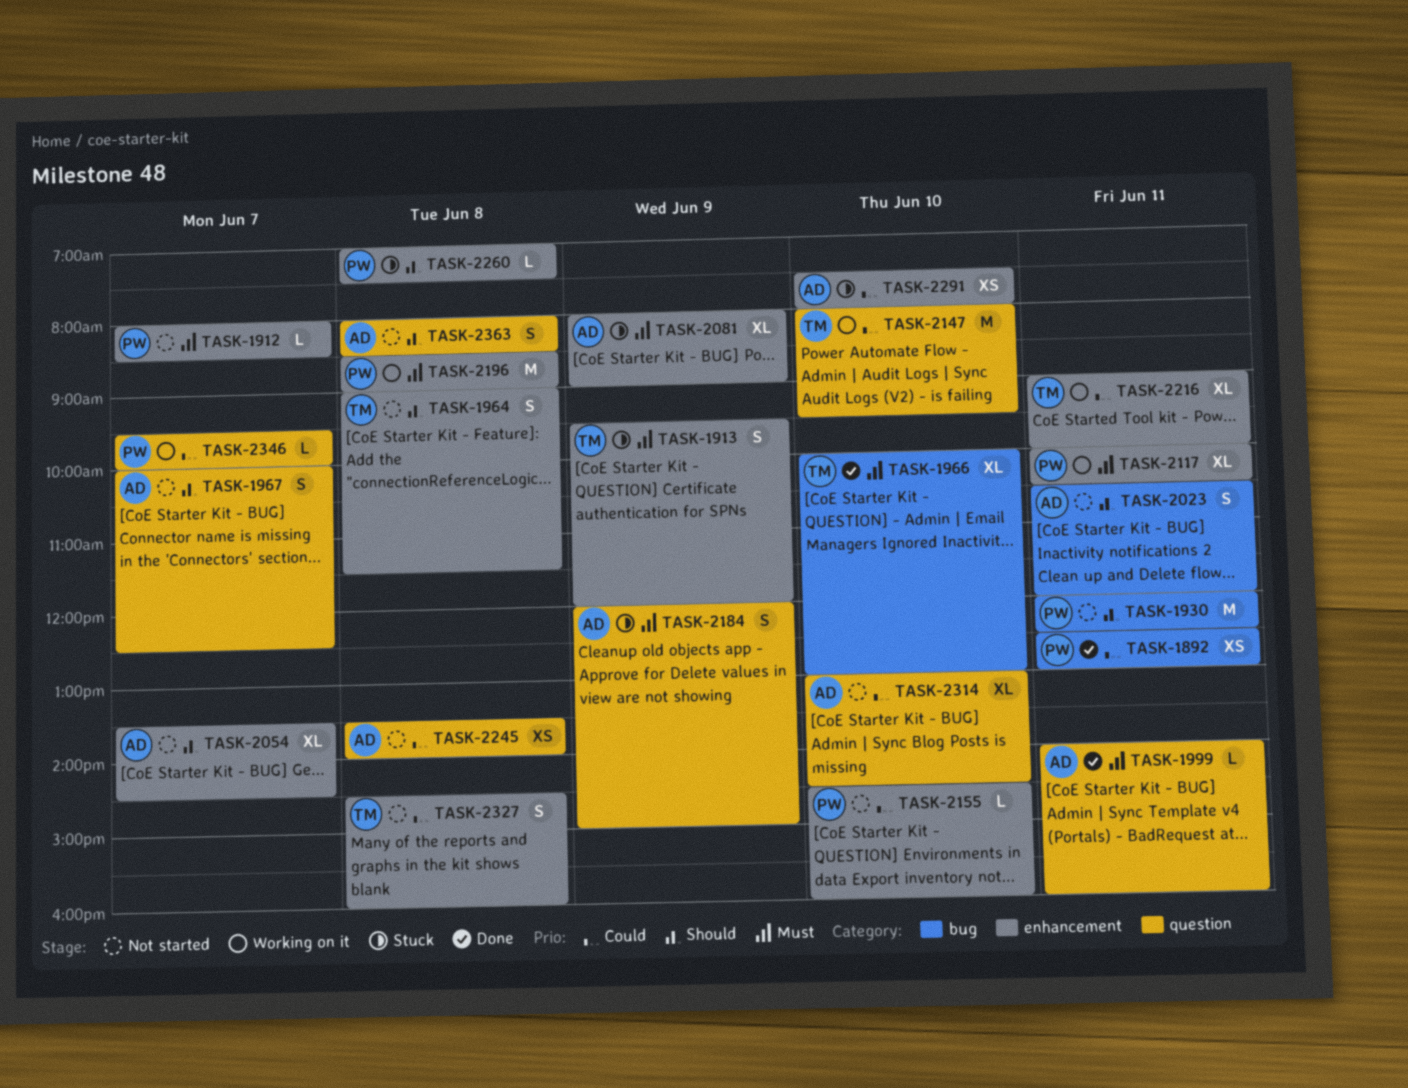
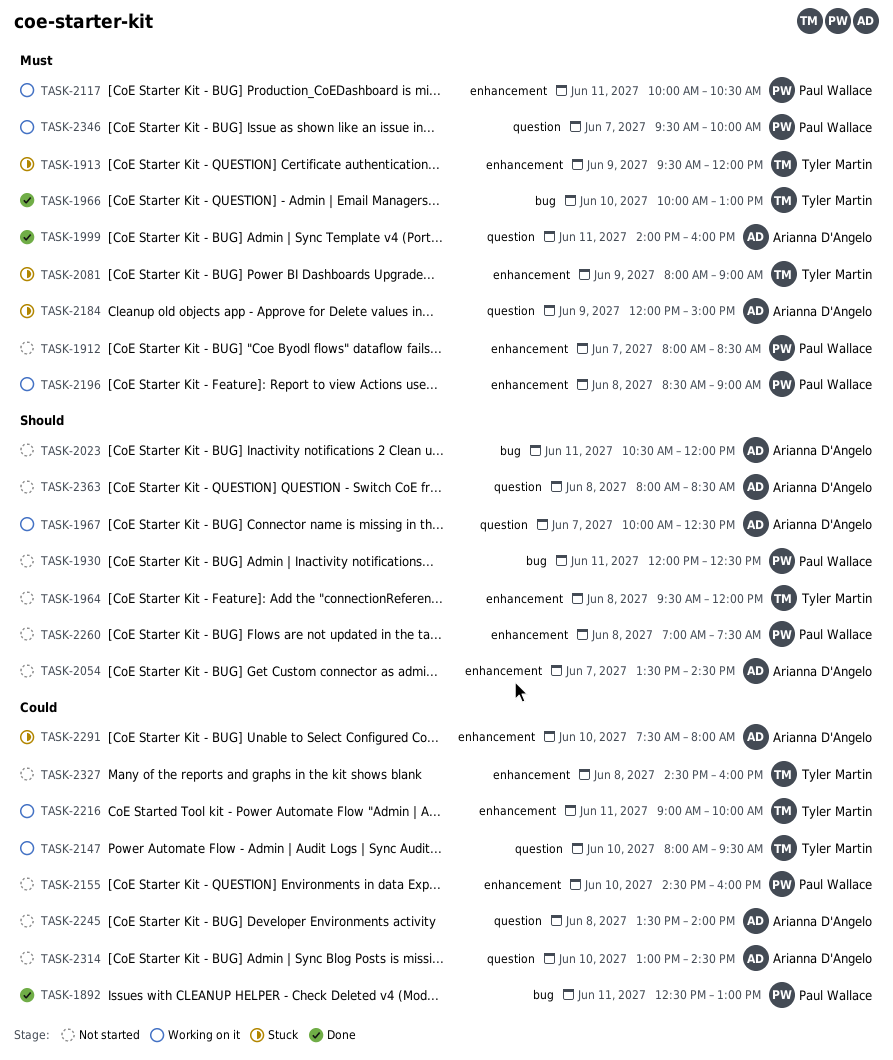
TASK-1964, begins: 09:00 -> 09:30
TASK-1964, ends: 11:30 -> 12:00
TASK-1967, status: Not started -> Working on it
TASK-2081, owner: Arianna D'Angelo -> Tyler Martin
TASK-2260, status: Stuck -> Not started
TASK-2346, priority: Could -> Must

